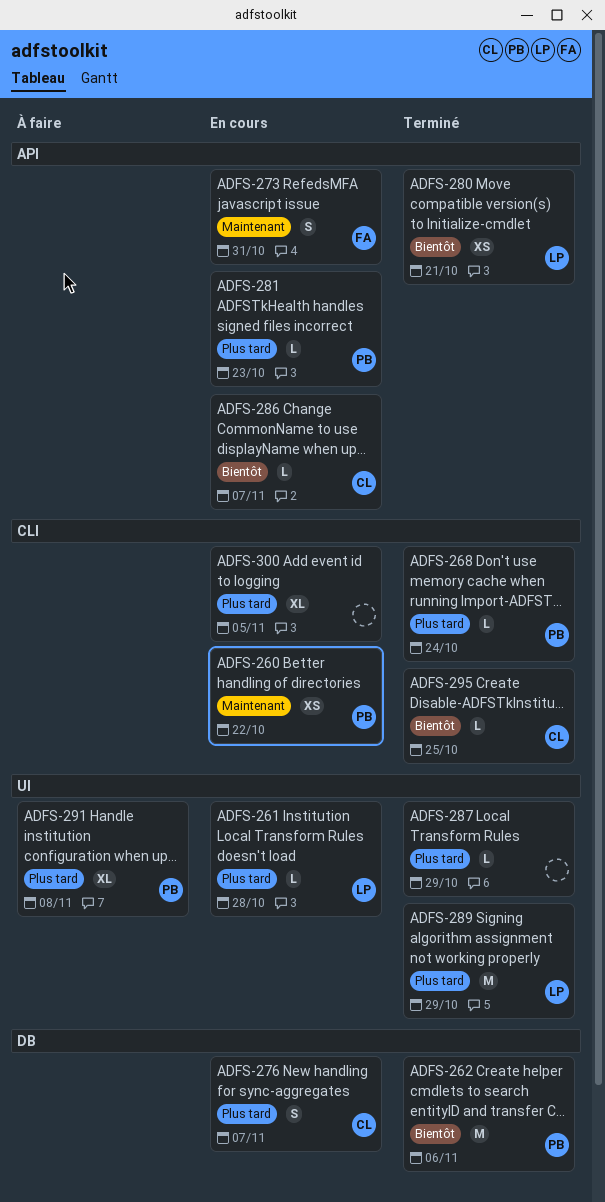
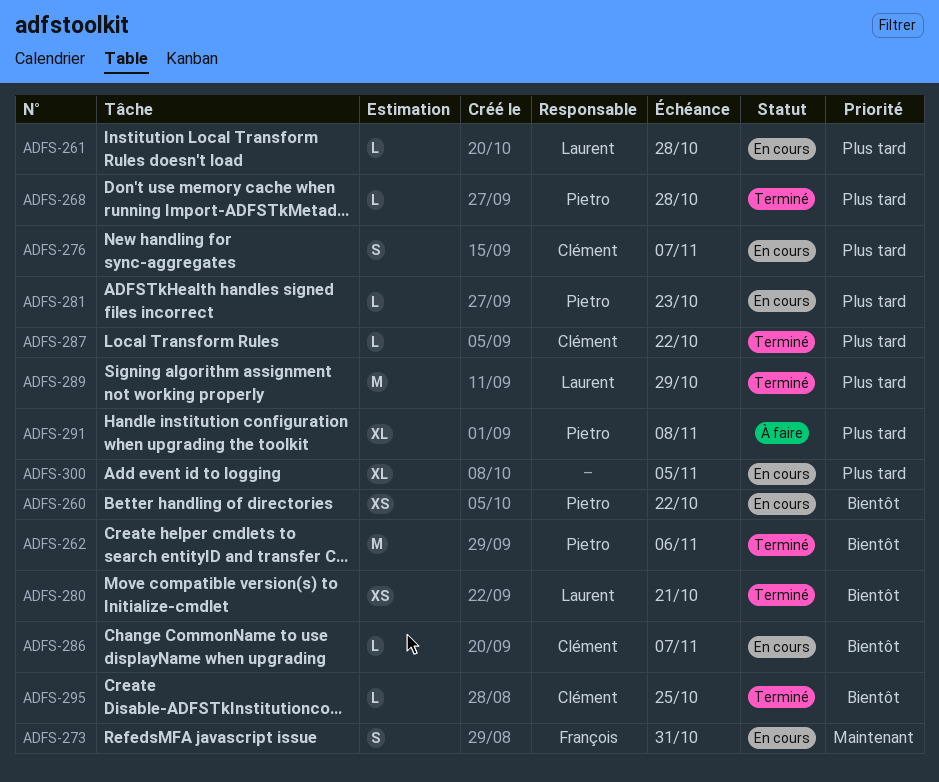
ADFS-260, priority: Maintenant -> Bientôt
ADFS-268, due: Oct 24 -> Oct 28
ADFS-287, owner: none -> Clément
ADFS-287, due: Oct 29 -> Oct 22

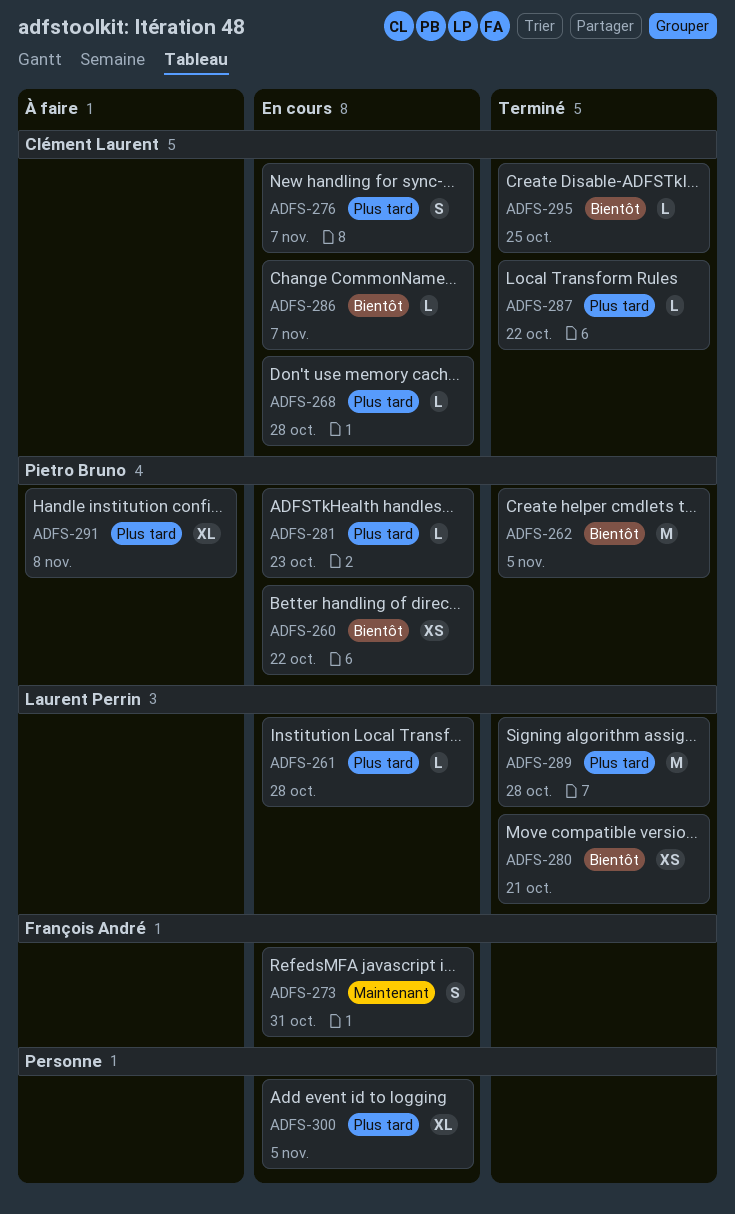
ADFS-262, due: Nov 6 -> Nov 5
ADFS-268, status: Terminé -> En cours
ADFS-268, owner: Pietro Bruno -> Clément Laurent
ADFS-289, due: Oct 29 -> Oct 28

